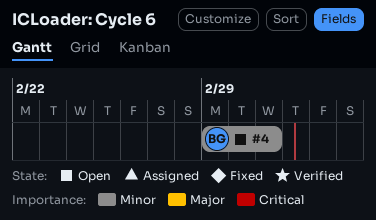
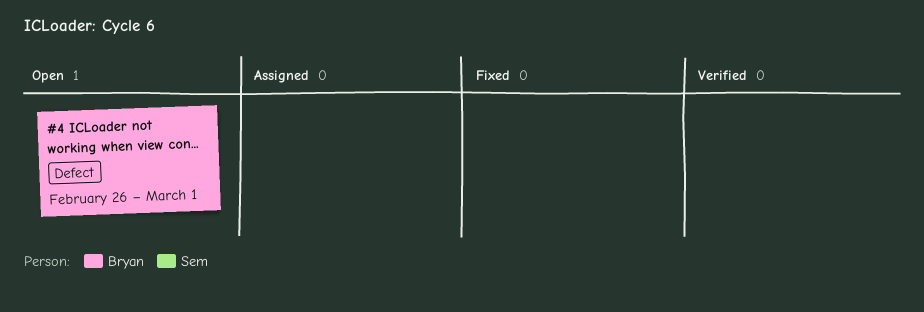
#4, start: Feb 29 -> Feb 26
#4, due: Mar 2 -> Mar 1

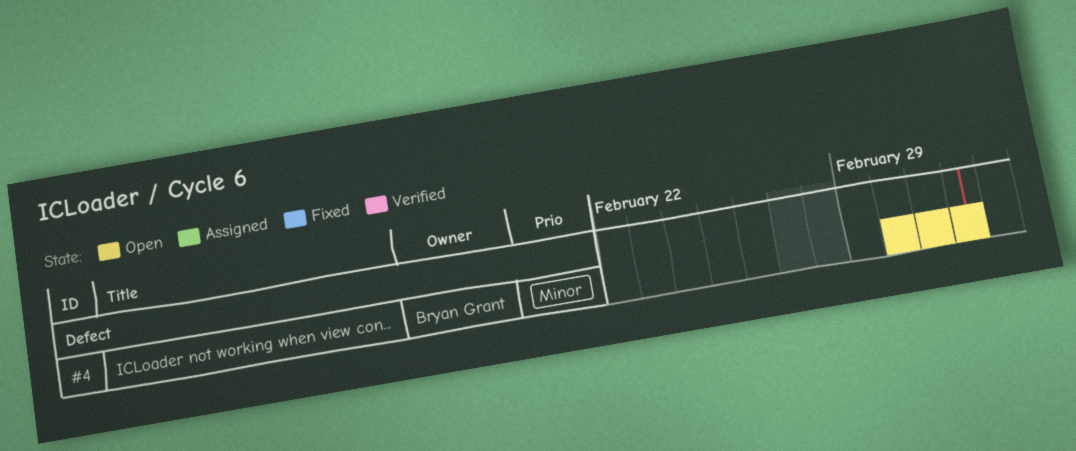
#4, start: Feb 26 -> Mar 1
#4, due: Mar 1 -> Mar 3

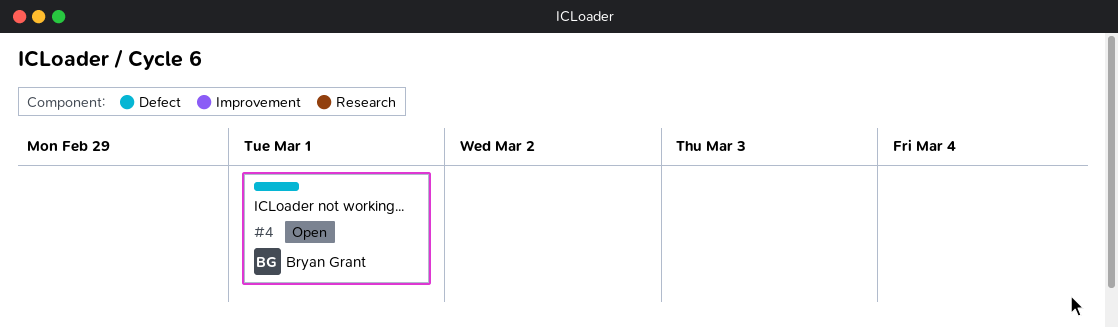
#4, due: Mar 3 -> Mar 1

